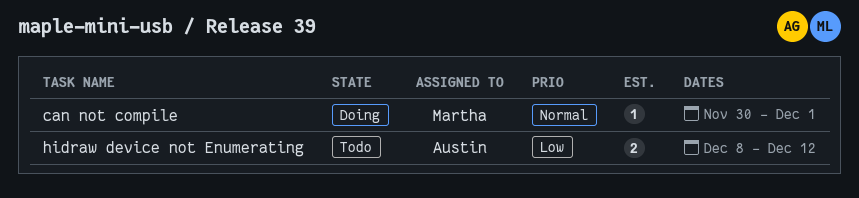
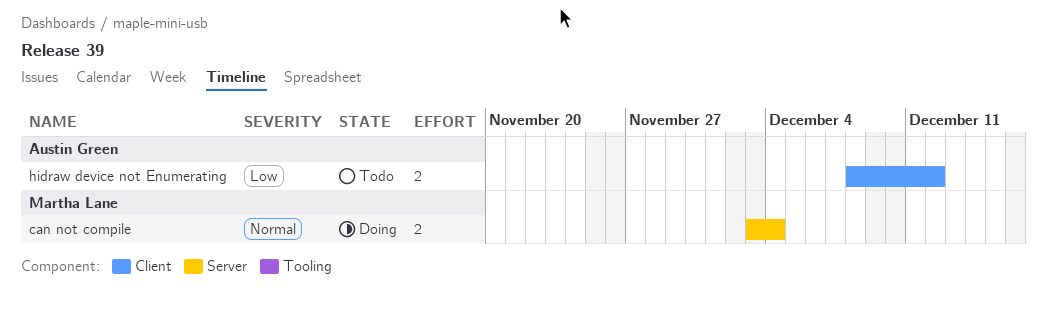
can not compile, estimate: 1 -> 2
can not compile, start: Nov 30 -> Dec 3
can not compile, due: Dec 1 -> Dec 4

